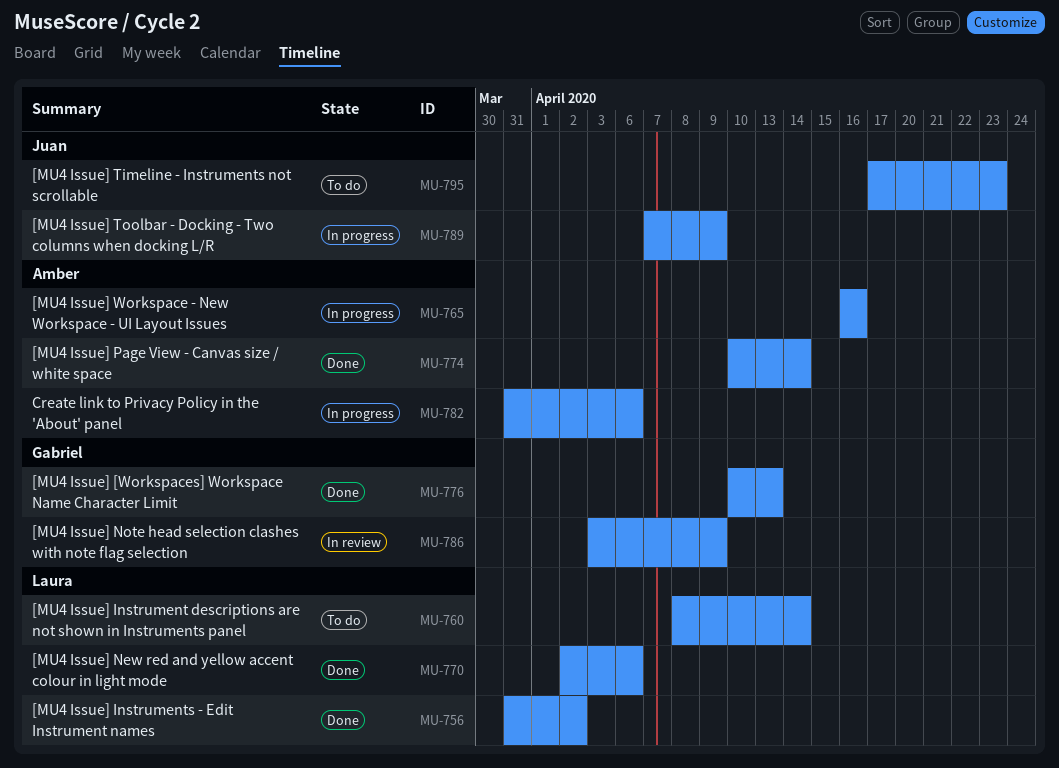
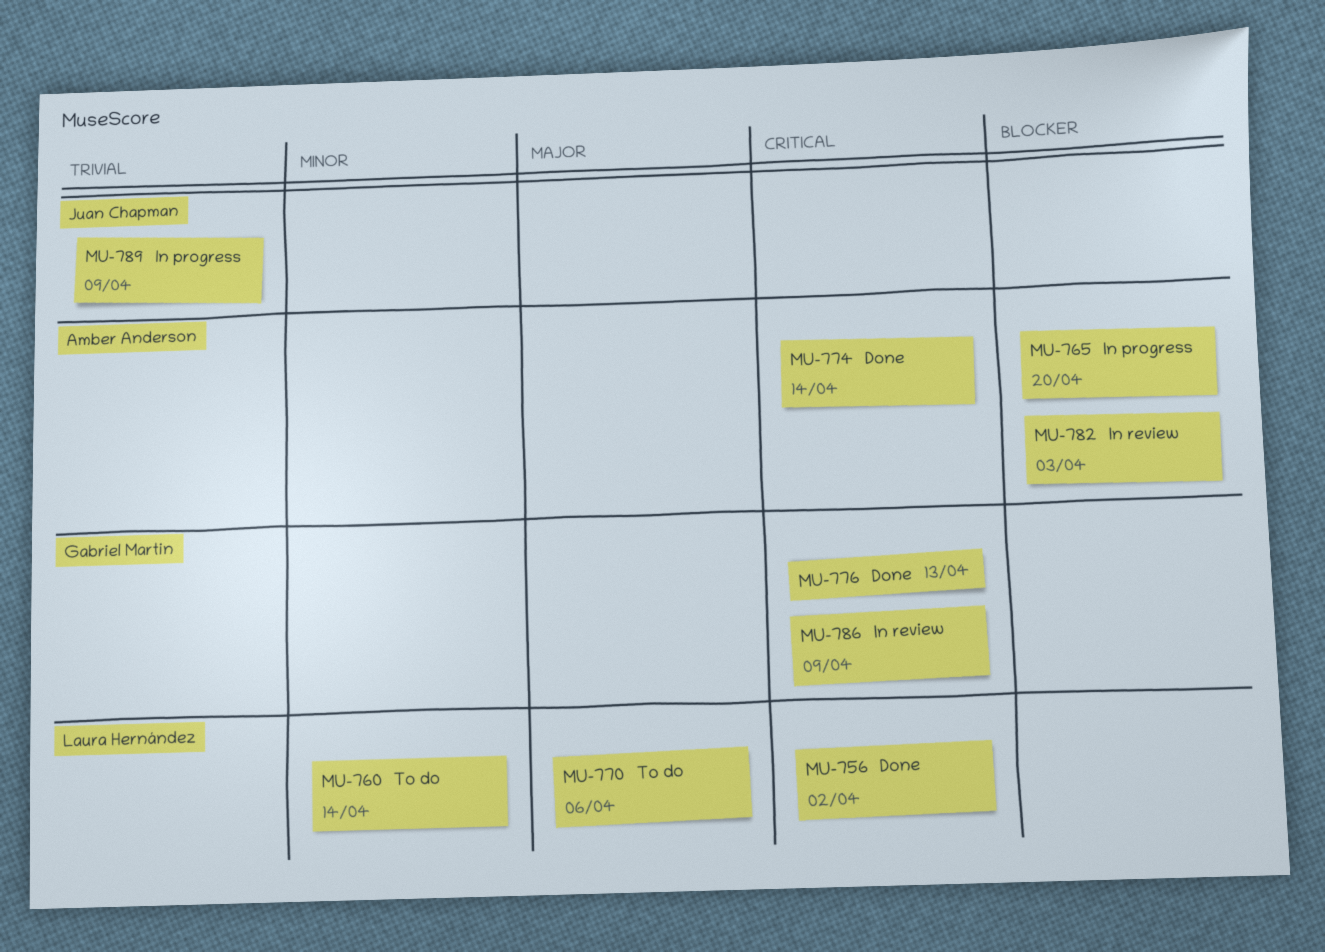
MU-765, due: Apr 16 -> Apr 20
MU-770, status: Done -> To do
MU-782, status: In progress -> In review
MU-782, due: Apr 6 -> Apr 3
MU-795: present -> none

